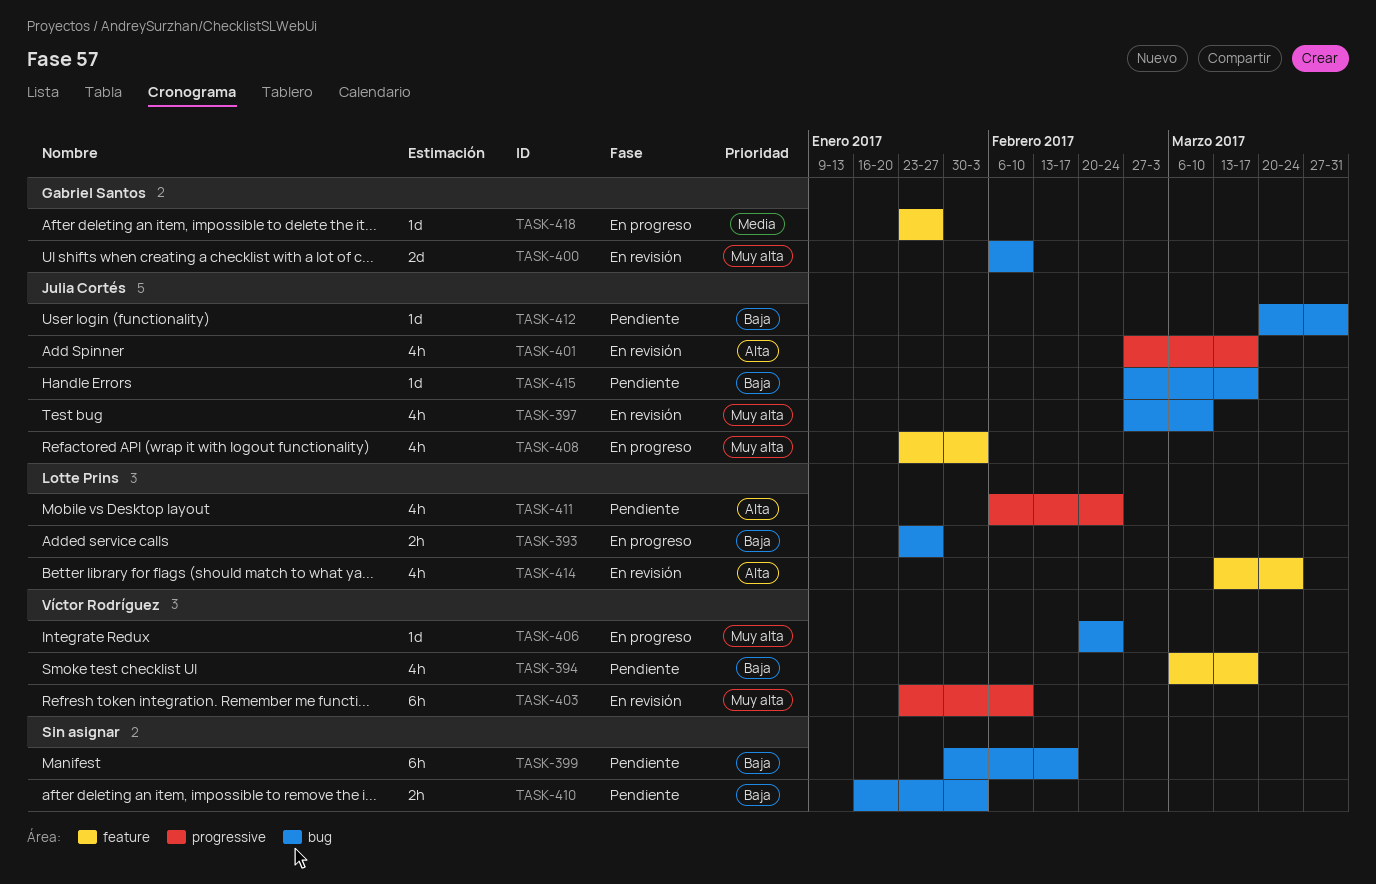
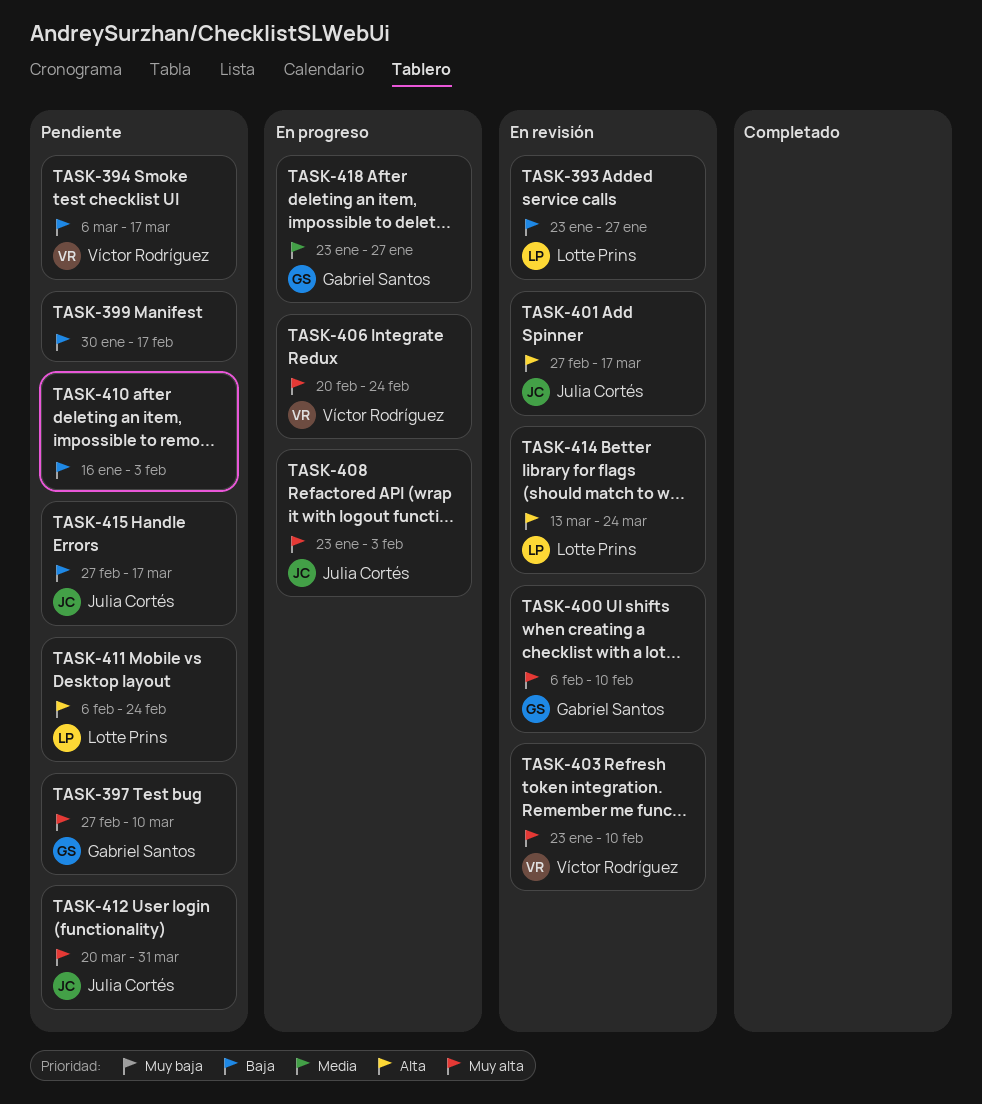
TASK-393, status: En progreso -> En revisión
TASK-397, status: En revisión -> Pendiente
TASK-397, owner: Julia Cortés -> Gabriel Santos
TASK-412, priority: Baja -> Muy alta

